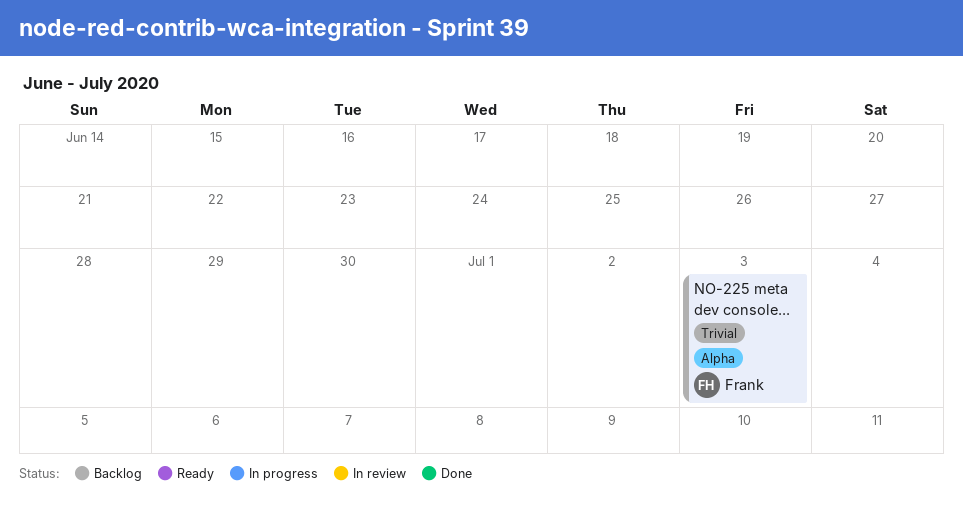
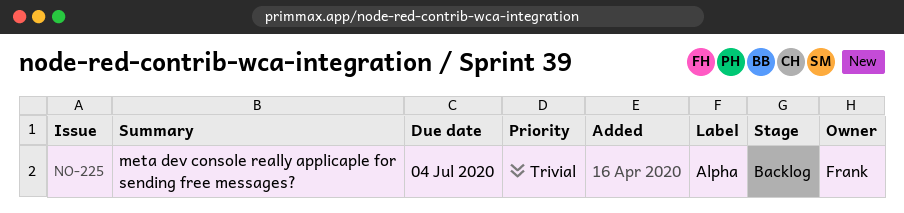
NO-225, due: Jul 3 -> Jul 4

